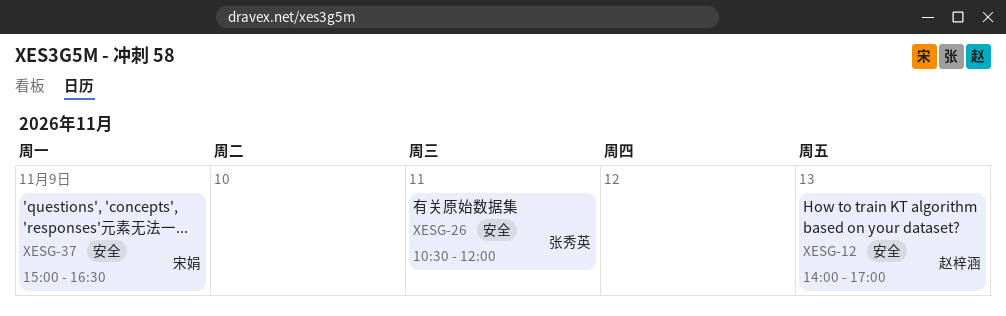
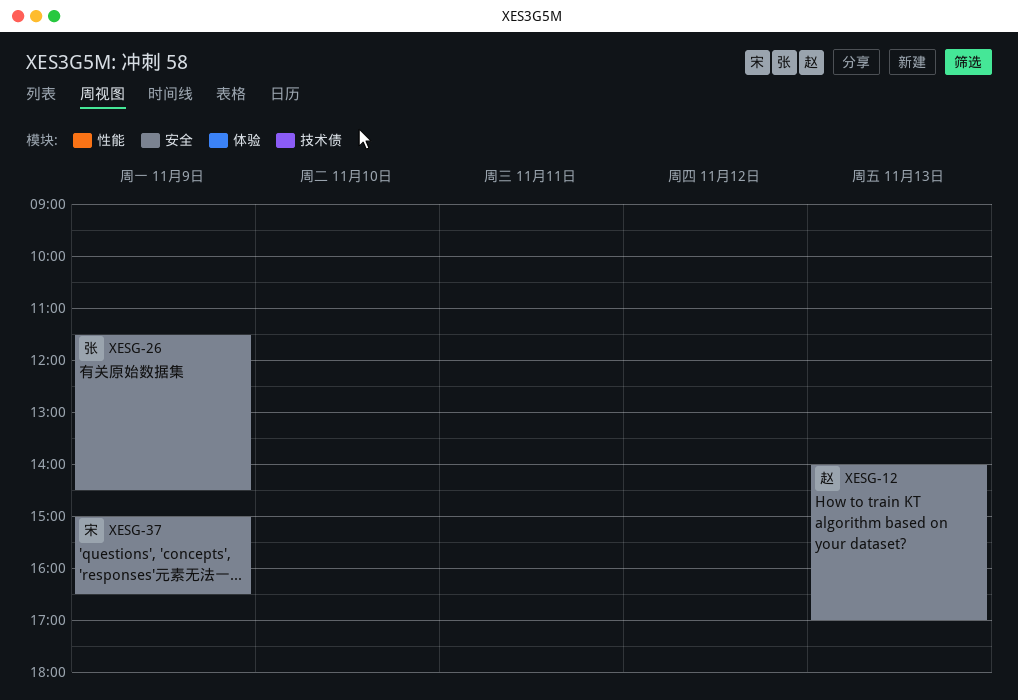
XESG-26, day: Nov 11 -> Nov 9
XESG-26, begins: 10:30 -> 11:30
XESG-26, ends: 12:00 -> 14:30

